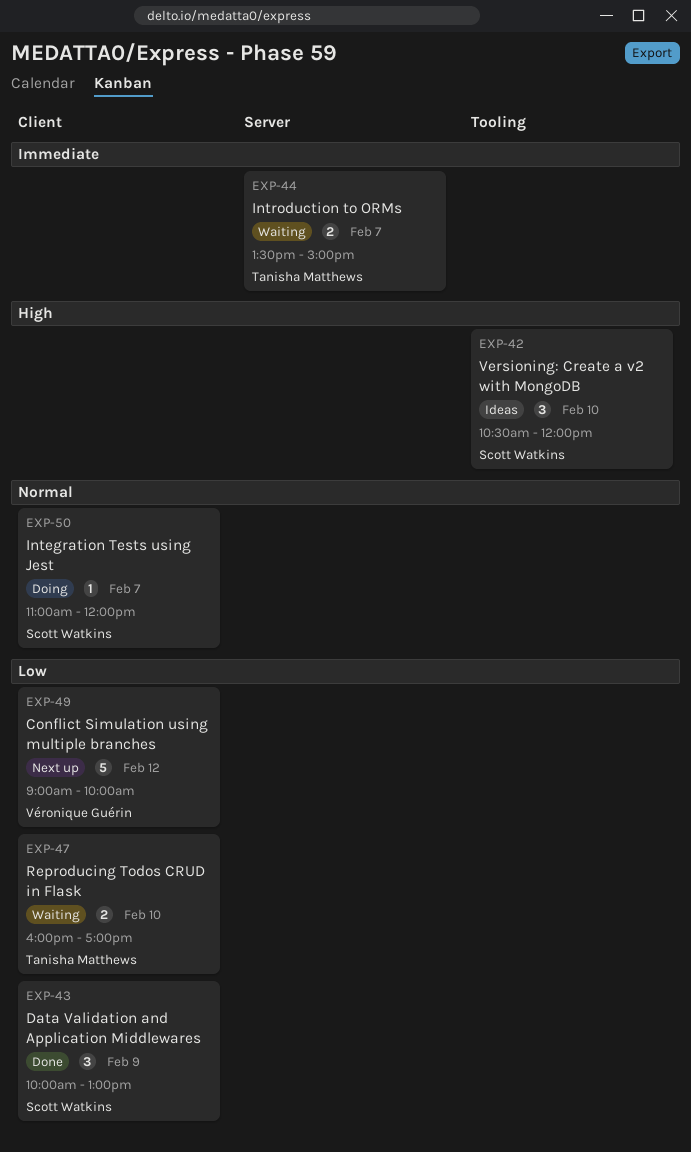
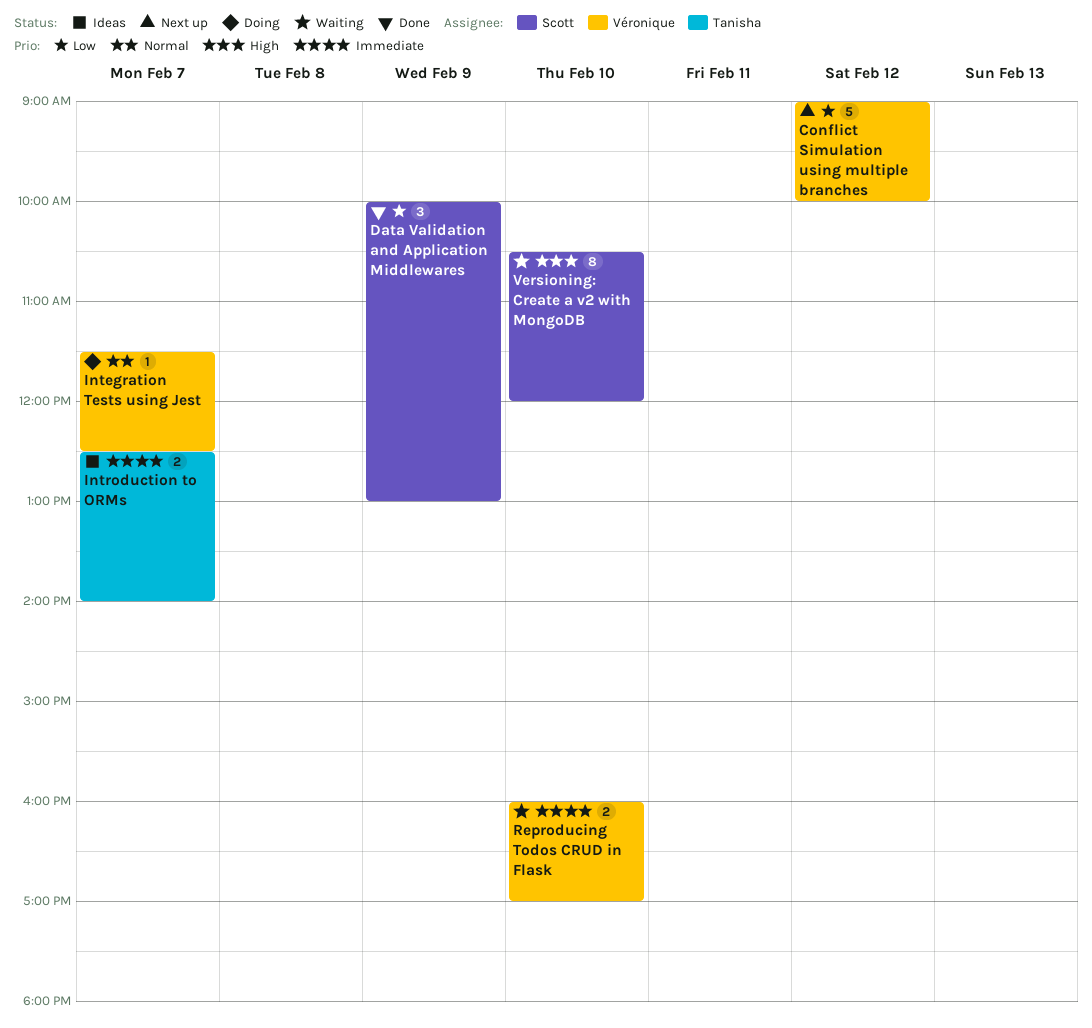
Integration Tests using Jest, owner: Scott Watkins -> Véronique Guérin
Integration Tests using Jest, begins: 11:00 -> 11:30
Integration Tests using Jest, ends: 12:00 -> 12:30
Introduction to ORMs, status: Waiting -> Ideas
Introduction to ORMs, begins: 13:30 -> 12:30
Introduction to ORMs, ends: 15:00 -> 14:00
Reproducing Todos CRUD in Flask, owner: Tanisha Matthews -> Véronique Guérin
Reproducing Todos CRUD in Flask, priority: Low -> Immediate
Versioning: Create a v2 with MongoDB, status: Ideas -> Waiting
Versioning: Create a v2 with MongoDB, estimate: 3 -> 8

